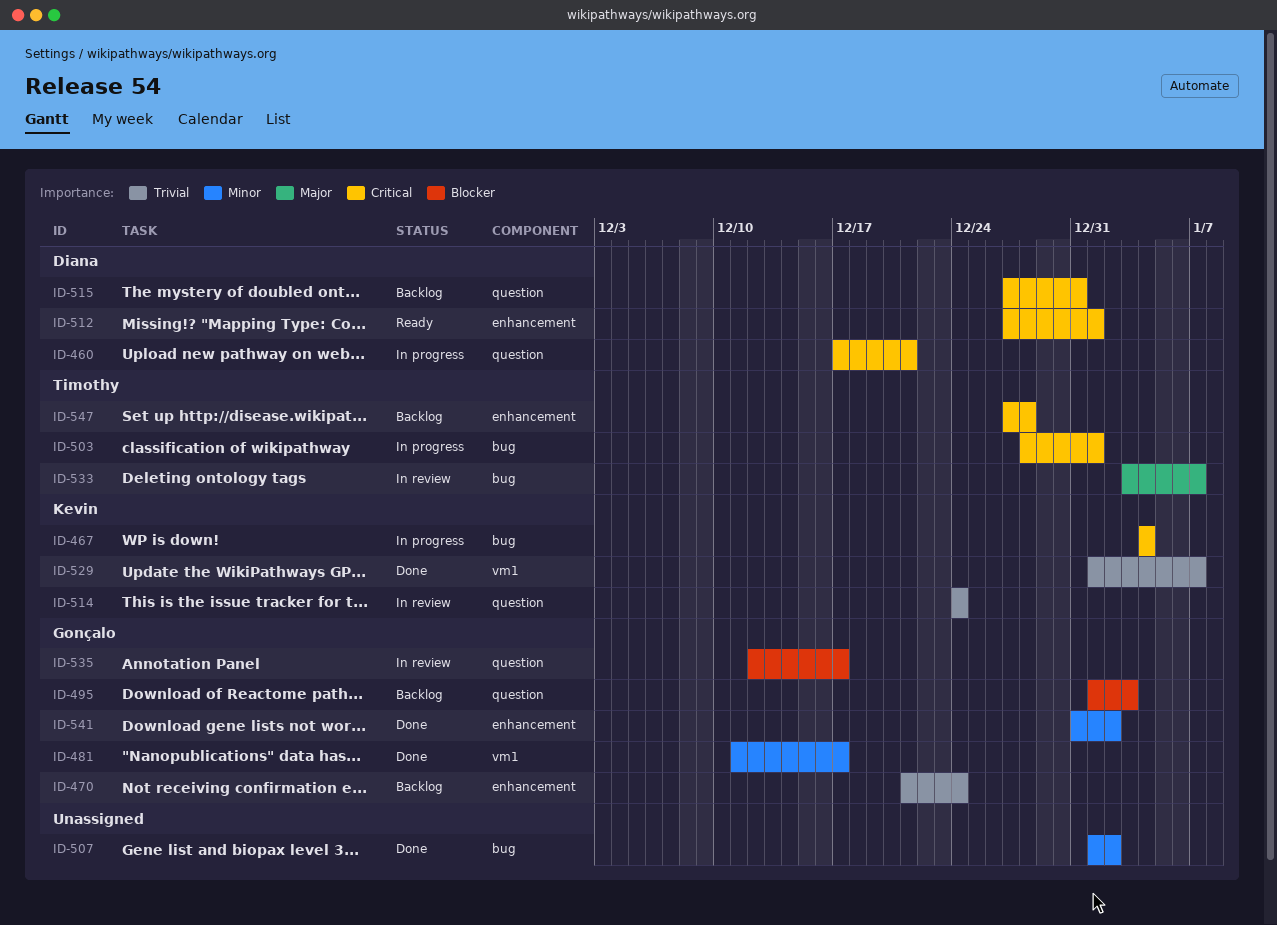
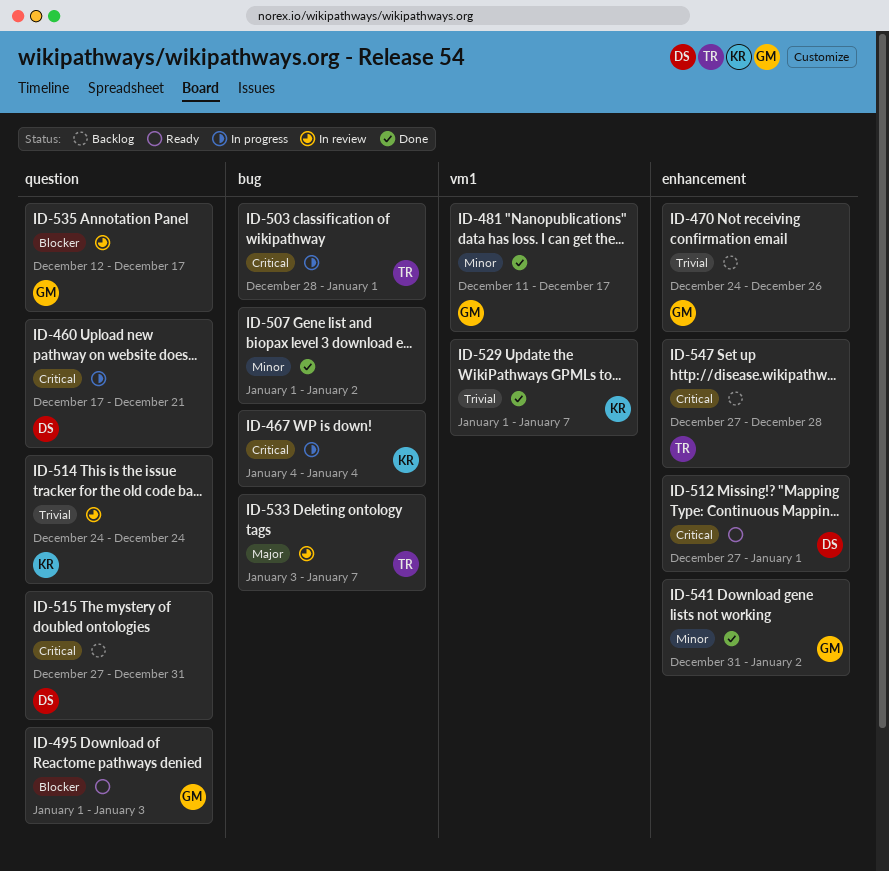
ID-470, start: Dec 21 -> Dec 24
ID-470, due: Dec 24 -> Dec 26
ID-495, status: Backlog -> Ready

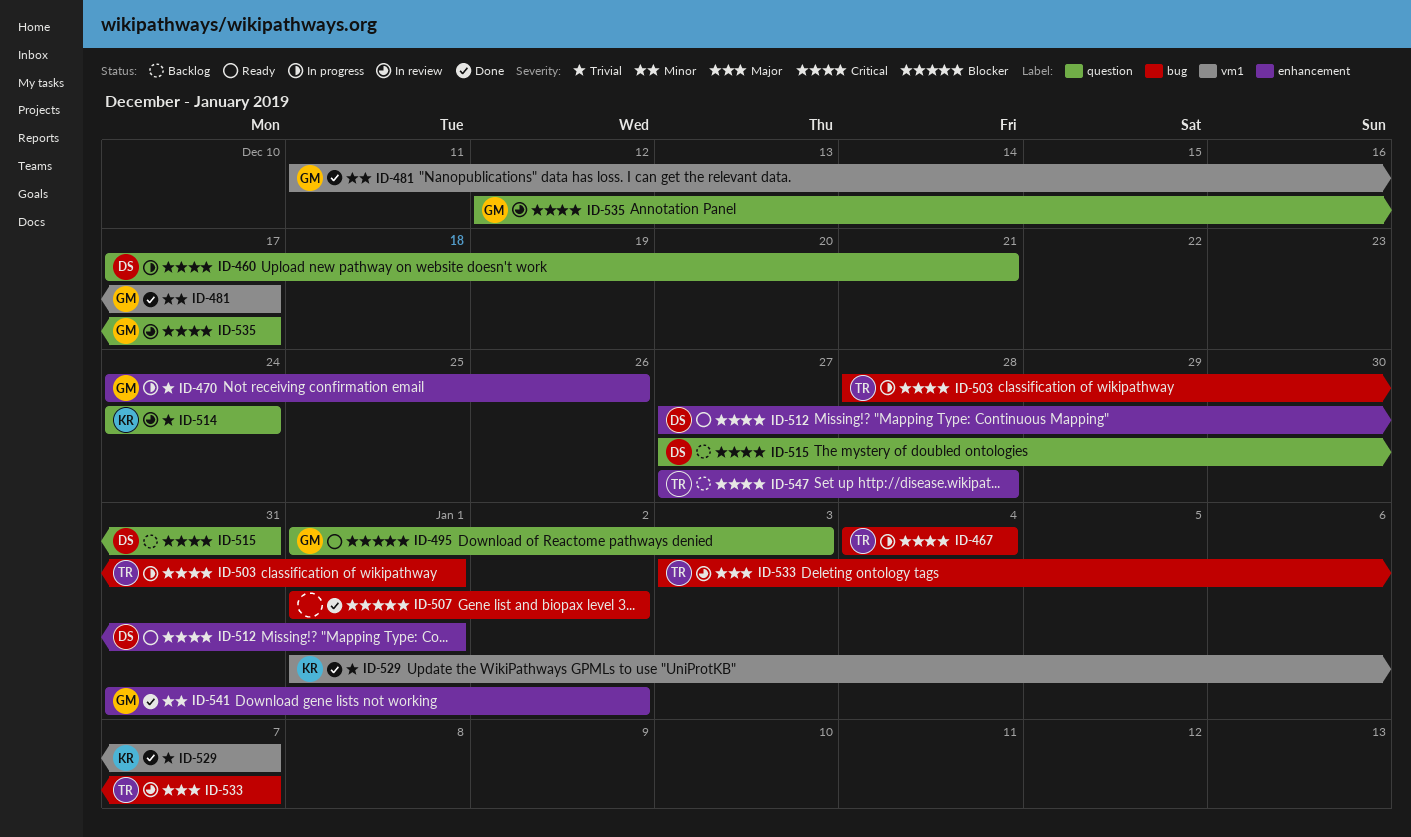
ID-467, owner: KR -> TR
ID-470, status: Backlog -> In progress
ID-507, priority: Minor -> Blocker
ID-535, priority: Blocker -> Critical

